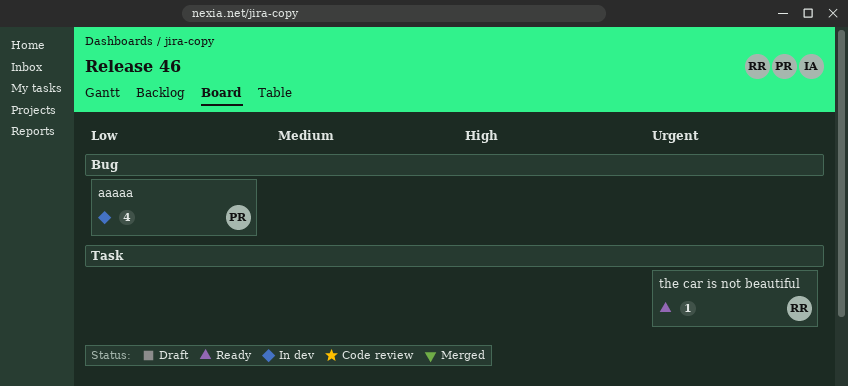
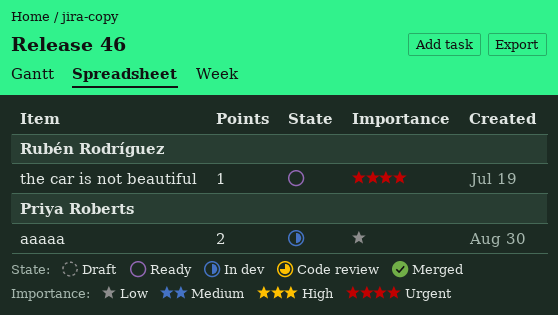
aaaaa, estimate: 4 -> 2

